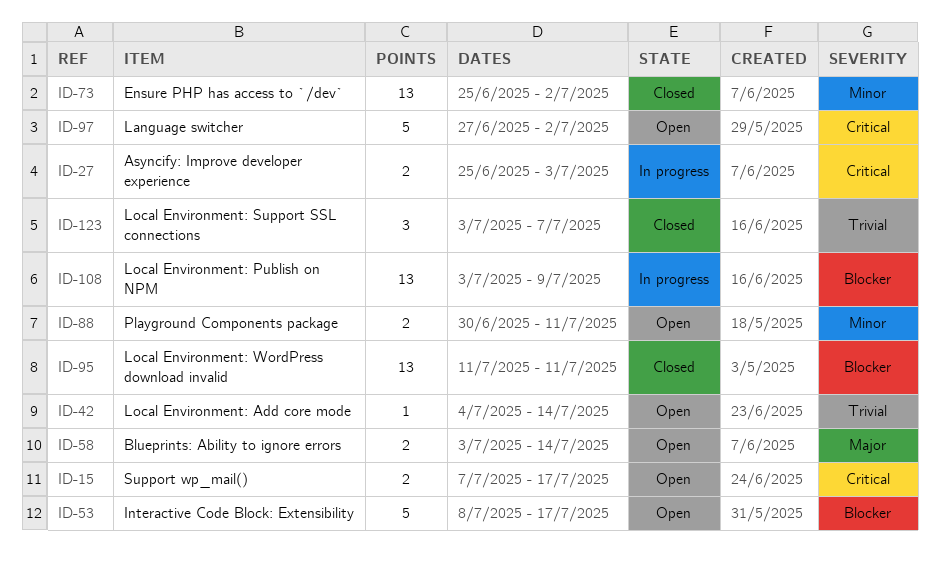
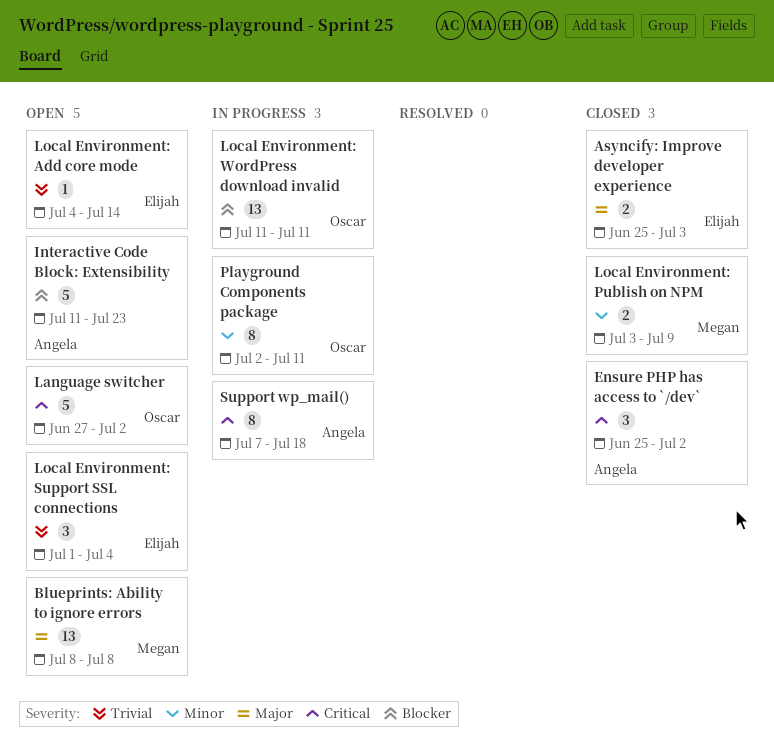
Asyncify: Improve developer experience, status: In progress -> Closed
Asyncify: Improve developer experience, priority: Critical -> Major
Blueprints: Ability to ignore errors, estimate: 2 -> 13
Blueprints: Ability to ignore errors, start: Jul 3 -> Jul 8
Blueprints: Ability to ignore errors, due: Jul 14 -> Jul 8
Ensure PHP has access to `/dev`, priority: Minor -> Critical
Ensure PHP has access to `/dev`, estimate: 13 -> 3
Interactive Code Block: Extensibility, start: Jul 8 -> Jul 11
Interactive Code Block: Extensibility, due: Jul 17 -> Jul 23
Local Environment: Publish on NPM, status: In progress -> Closed
Local Environment: Publish on NPM, priority: Blocker -> Minor
Local Environment: Publish on NPM, estimate: 13 -> 2
Local Environment: Support SSL connections, status: Closed -> Open
Local Environment: Support SSL connections, start: Jul 3 -> Jul 1
Local Environment: Support SSL connections, due: Jul 7 -> Jul 4
Local Environment: WordPress download invalid, status: Closed -> In progress
Playground Components package, status: Open -> In progress
Playground Components package, estimate: 2 -> 8
Playground Components package, start: Jun 30 -> Jul 2
Support wp_mail(), status: Open -> In progress
Support wp_mail(), estimate: 2 -> 8
Support wp_mail(), due: Jul 17 -> Jul 18

